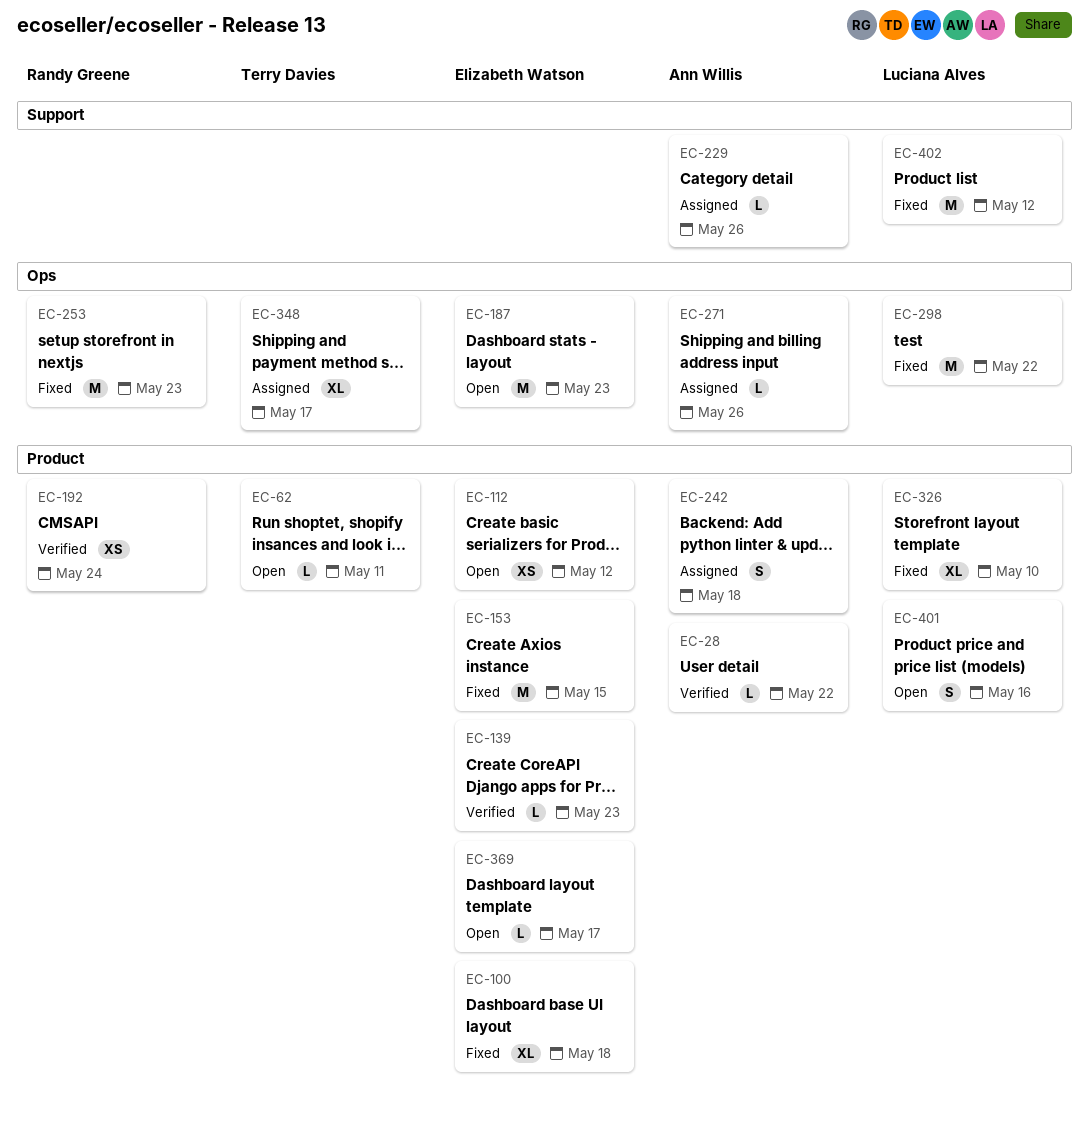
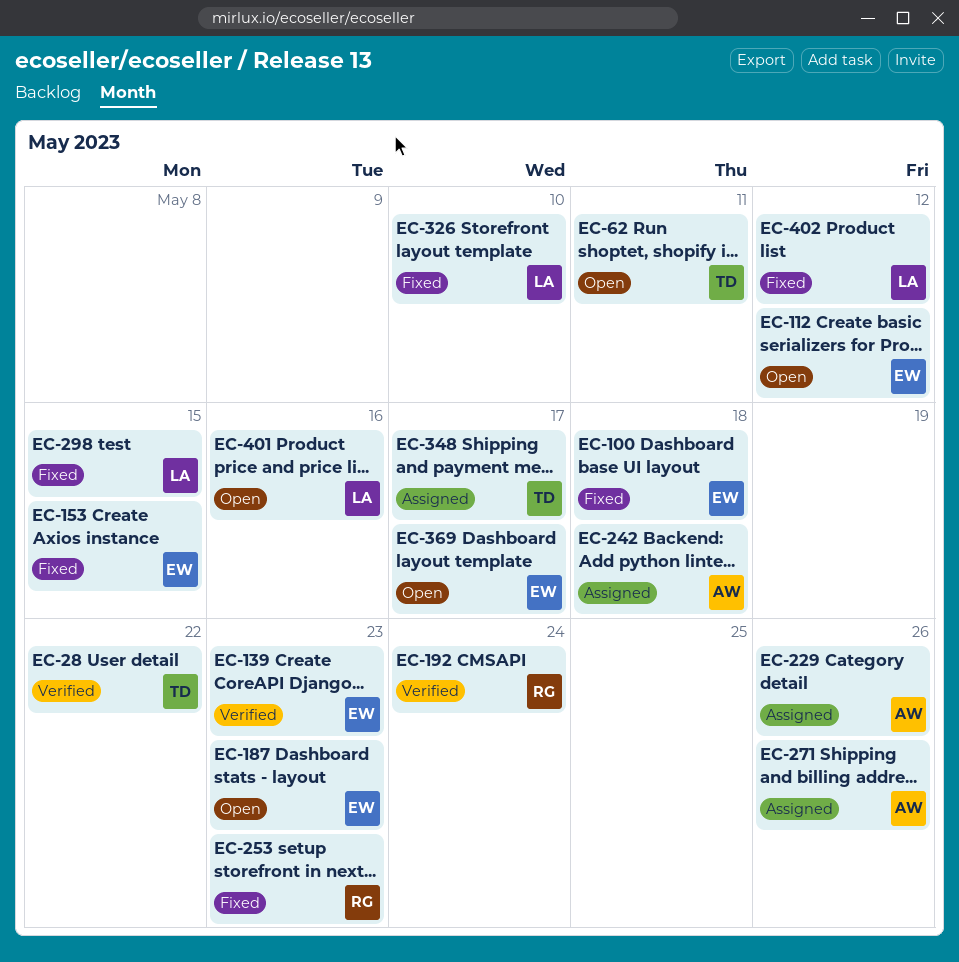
EC-28, owner: Ann Willis -> Terry Davies
EC-298, due: May 22 -> May 15

